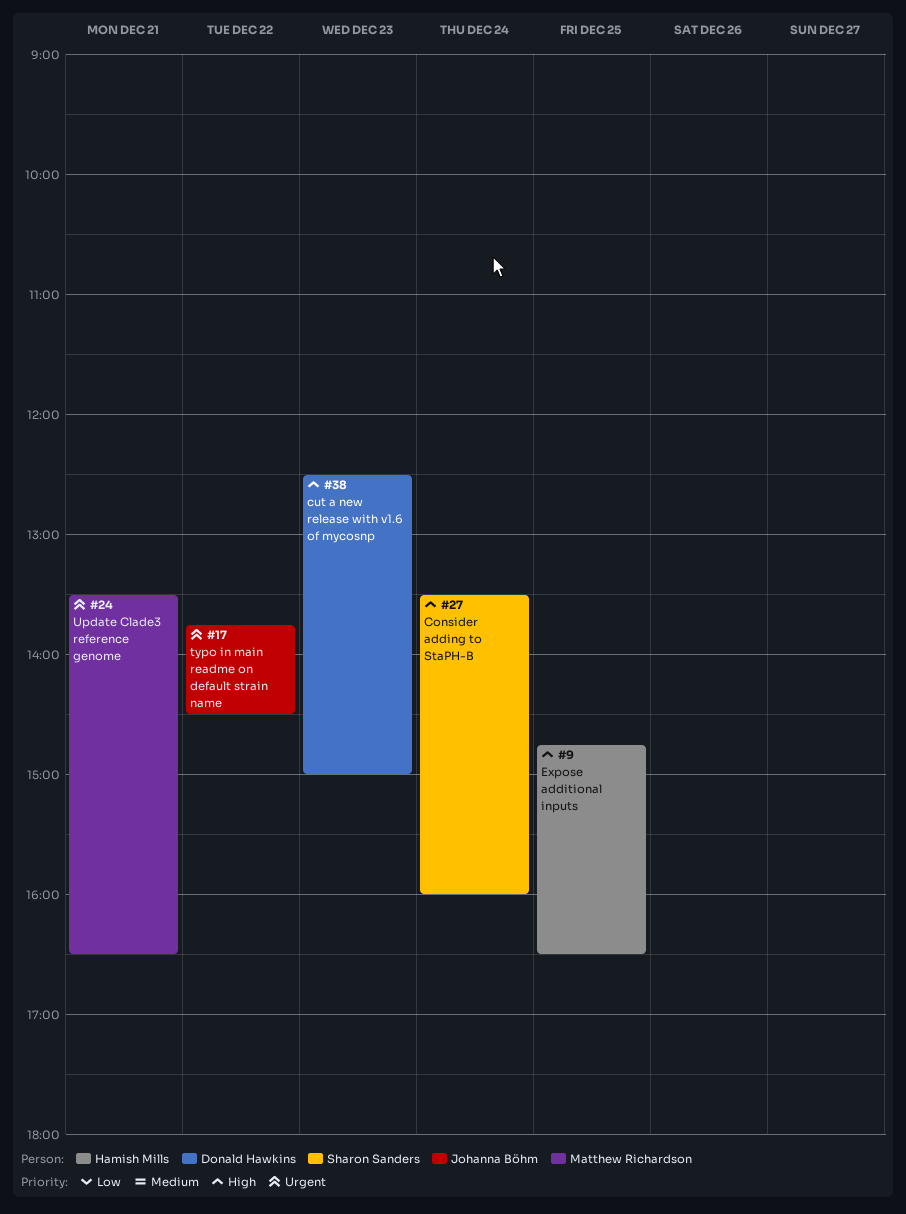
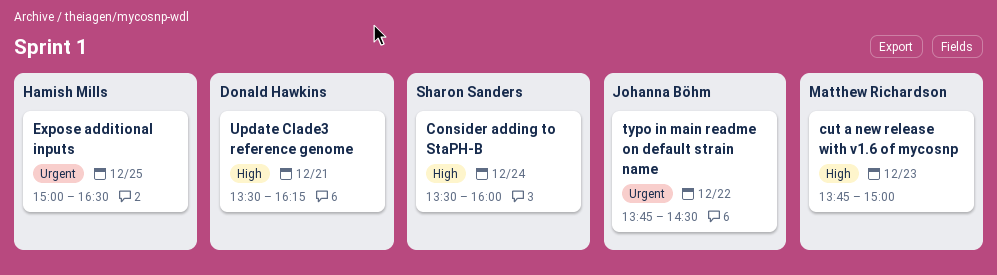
cut a new release with v1.6 of mycosnp, owner: Donald Hawkins -> Matthew Richardson
cut a new release with v1.6 of mycosnp, begins: 12:30 -> 13:45
Expose additional inputs, priority: High -> Urgent
Expose additional inputs, begins: 14:45 -> 15:00
Update Clade3 reference genome, owner: Matthew Richardson -> Donald Hawkins
Update Clade3 reference genome, priority: Urgent -> High
Update Clade3 reference genome, ends: 16:30 -> 16:15

